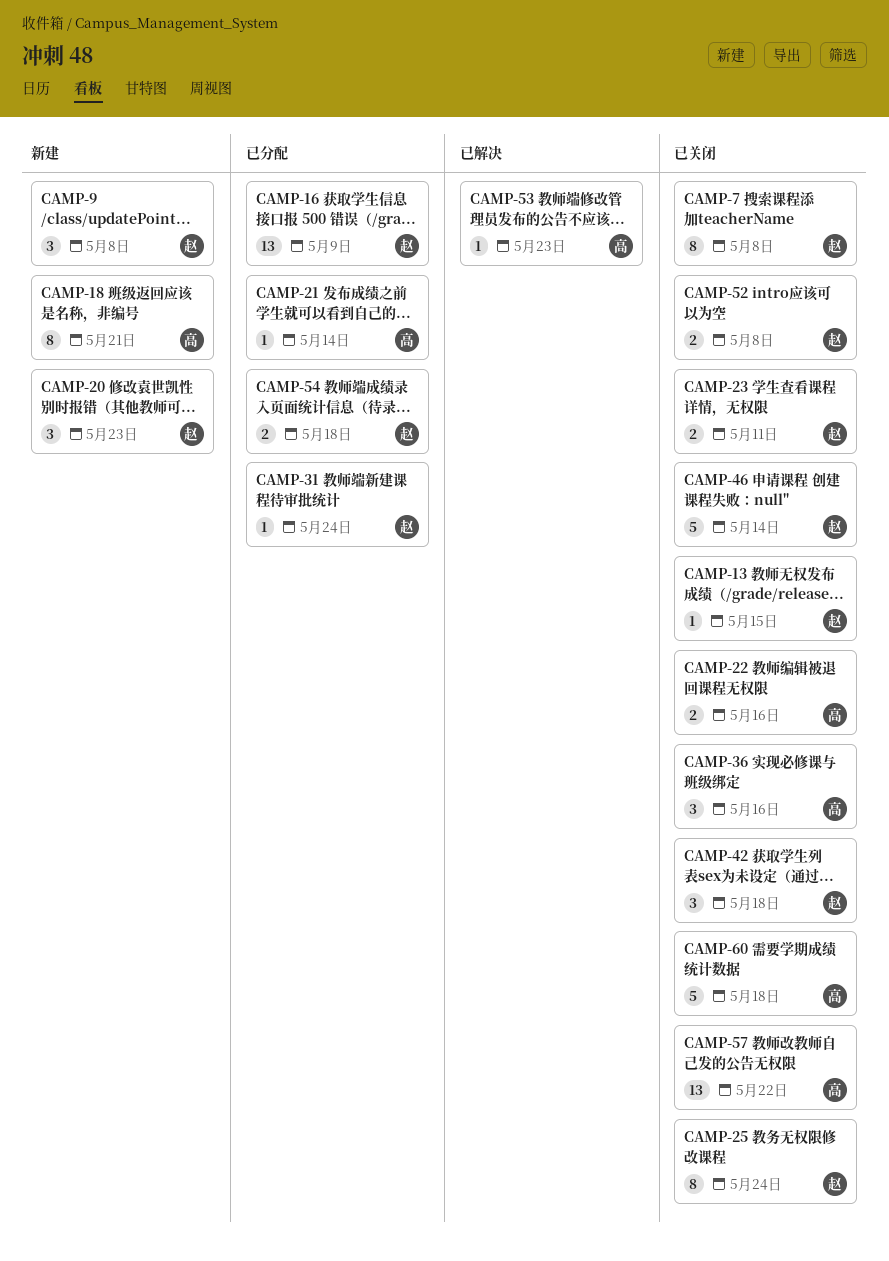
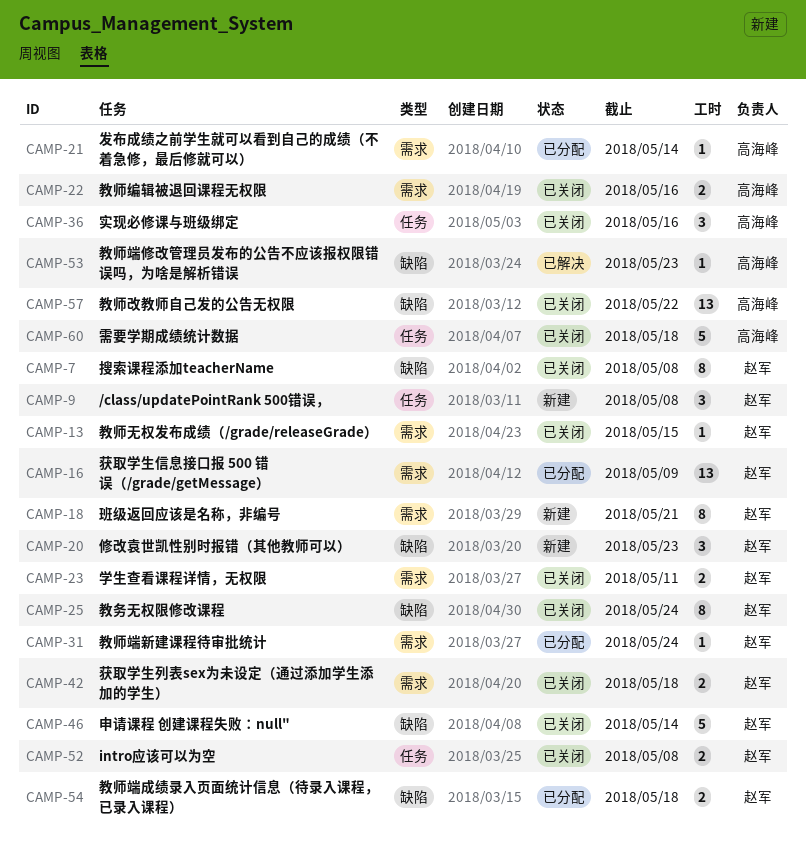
CAMP-18, owner: 高海峰 -> 赵军
CAMP-42, estimate: 3 -> 2

